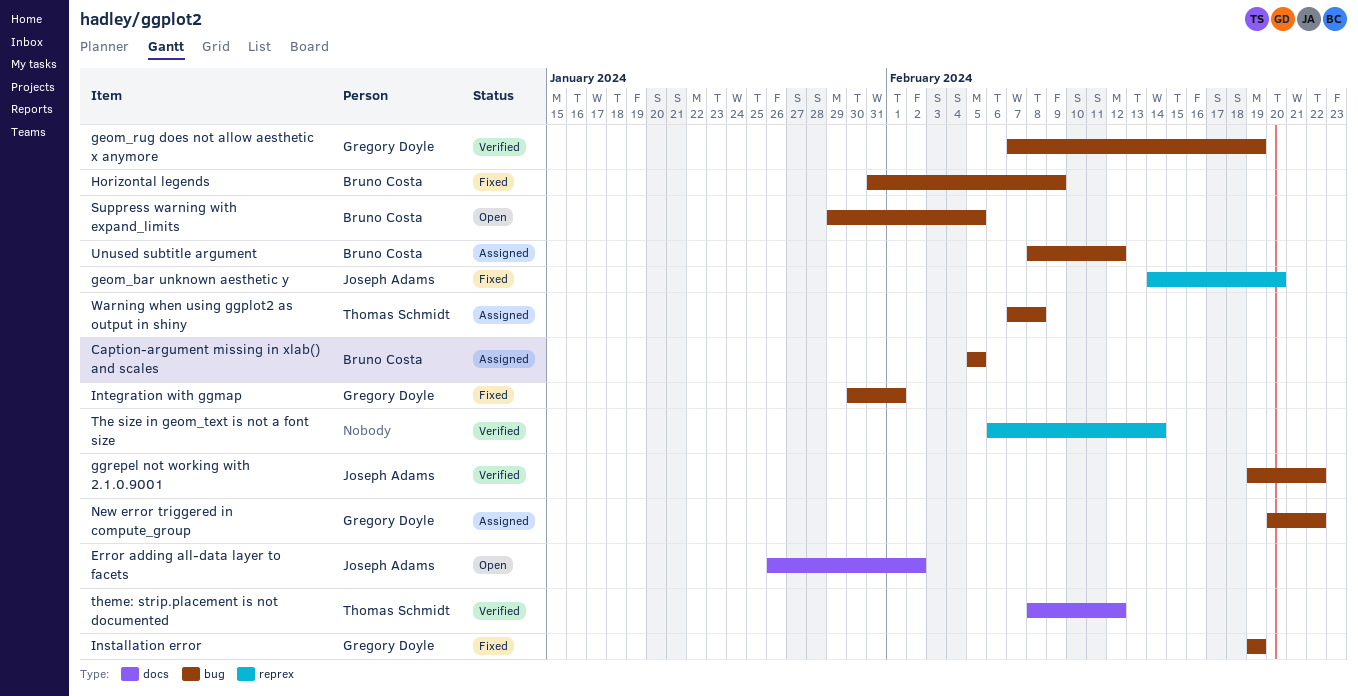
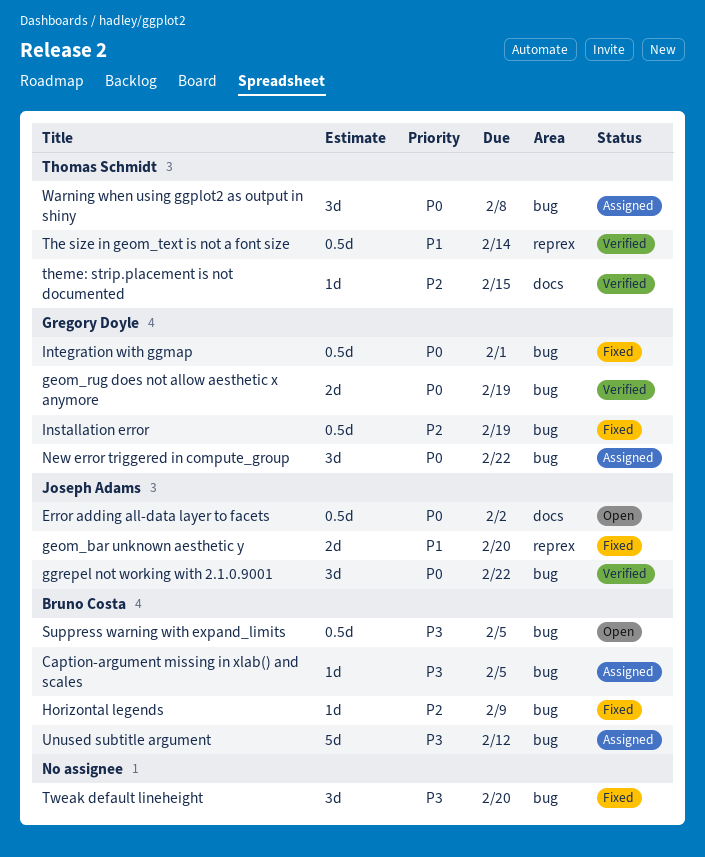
The size in geom_text is not a font size, owner: none -> Thomas Schmidt
theme: strip.placement is not documented, due: Feb 12 -> Feb 15
Tweak default lineheight: none -> present

